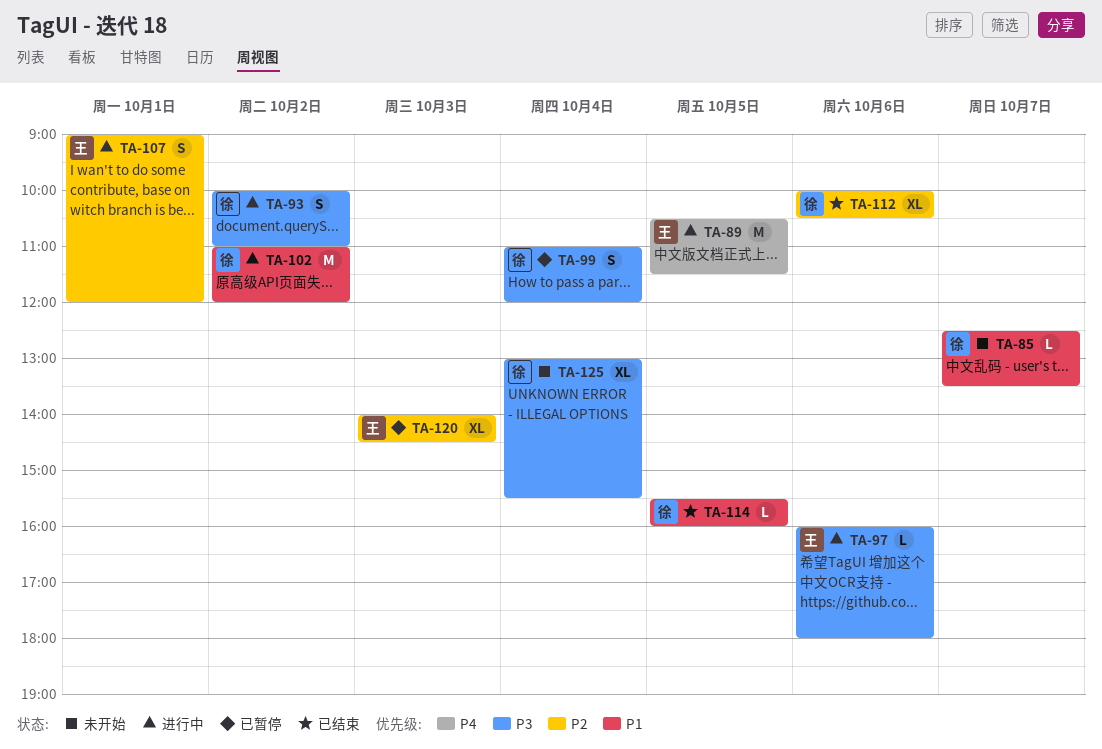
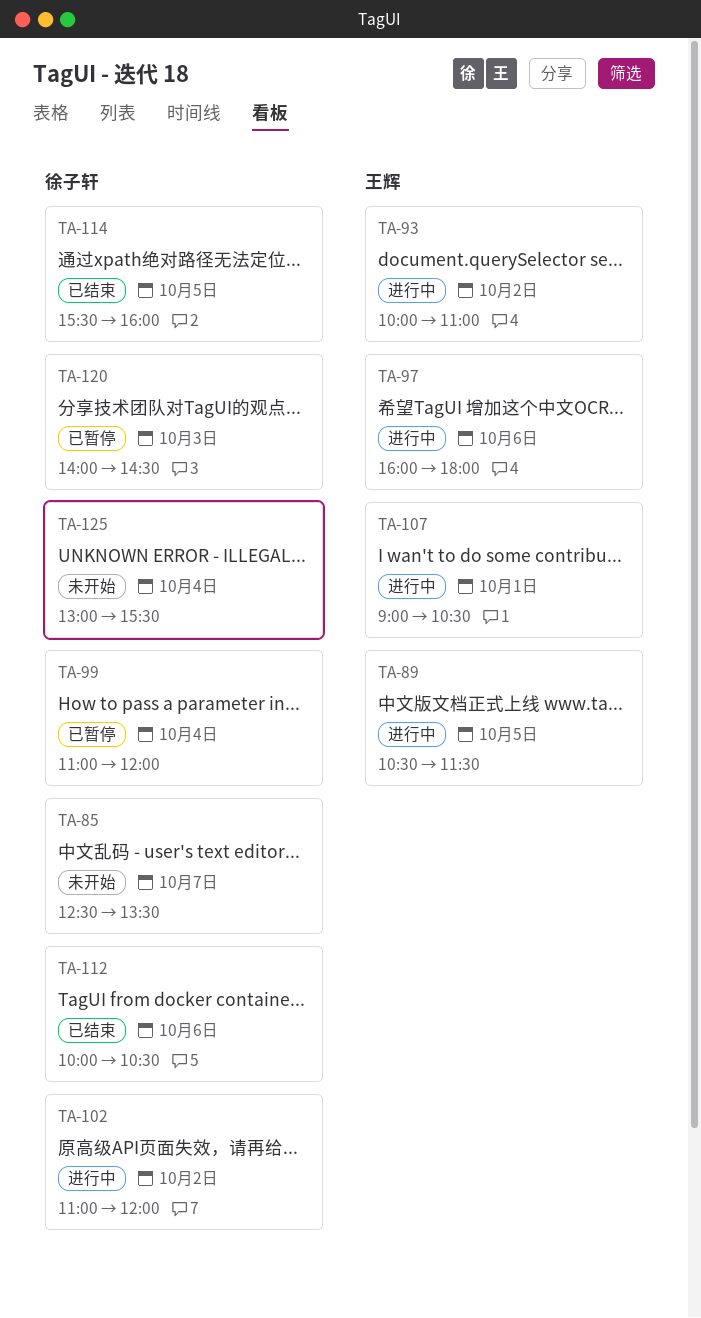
TA-93, owner: 徐子轩 -> 王辉
TA-107, ends: 12:00 -> 10:30
TA-120, owner: 王辉 -> 徐子轩

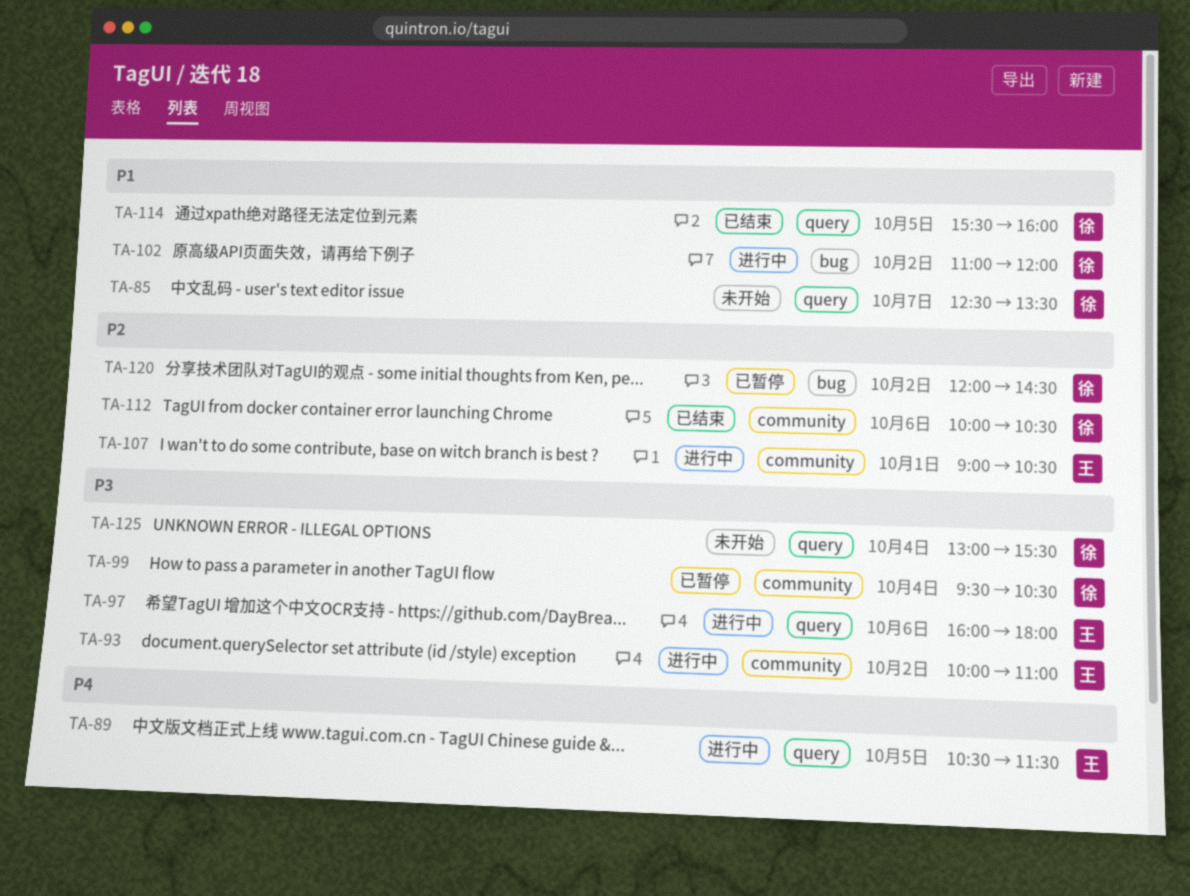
TA-99, begins: 11:00 -> 09:30
TA-99, ends: 12:00 -> 10:30
TA-120, day: Oct 3 -> Oct 2
TA-120, begins: 14:00 -> 12:00

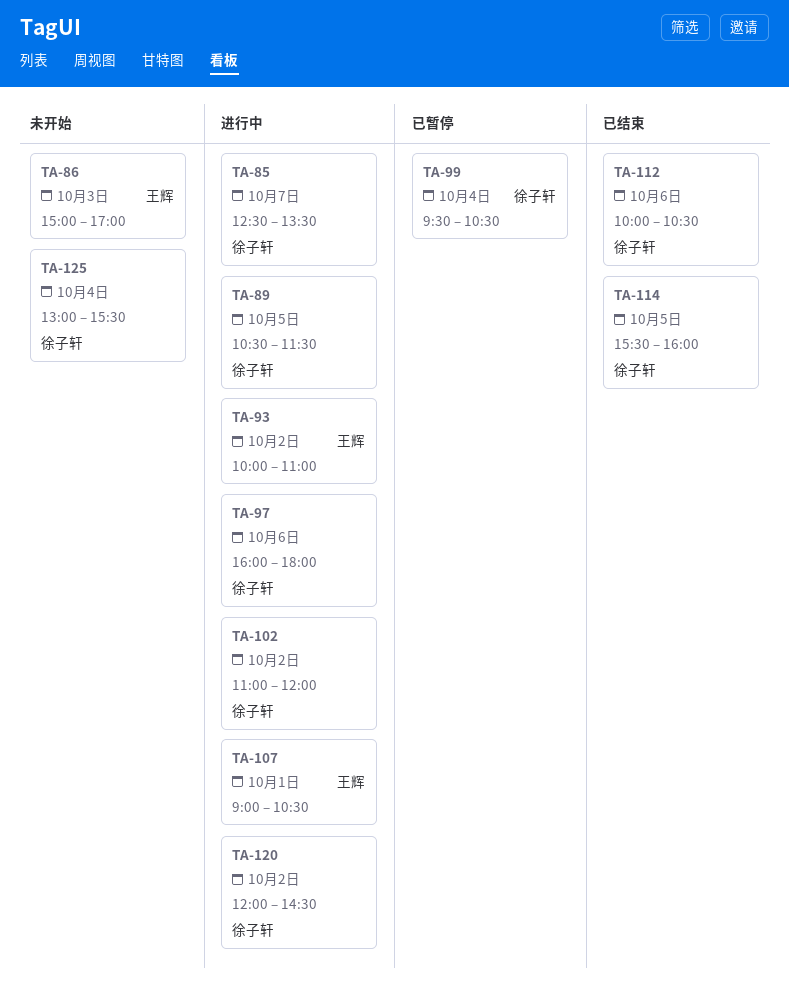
TA-85, status: 未开始 -> 进行中
TA-86: none -> present
TA-89, owner: 王辉 -> 徐子轩
TA-97, owner: 王辉 -> 徐子轩
TA-120, status: 已暂停 -> 进行中

